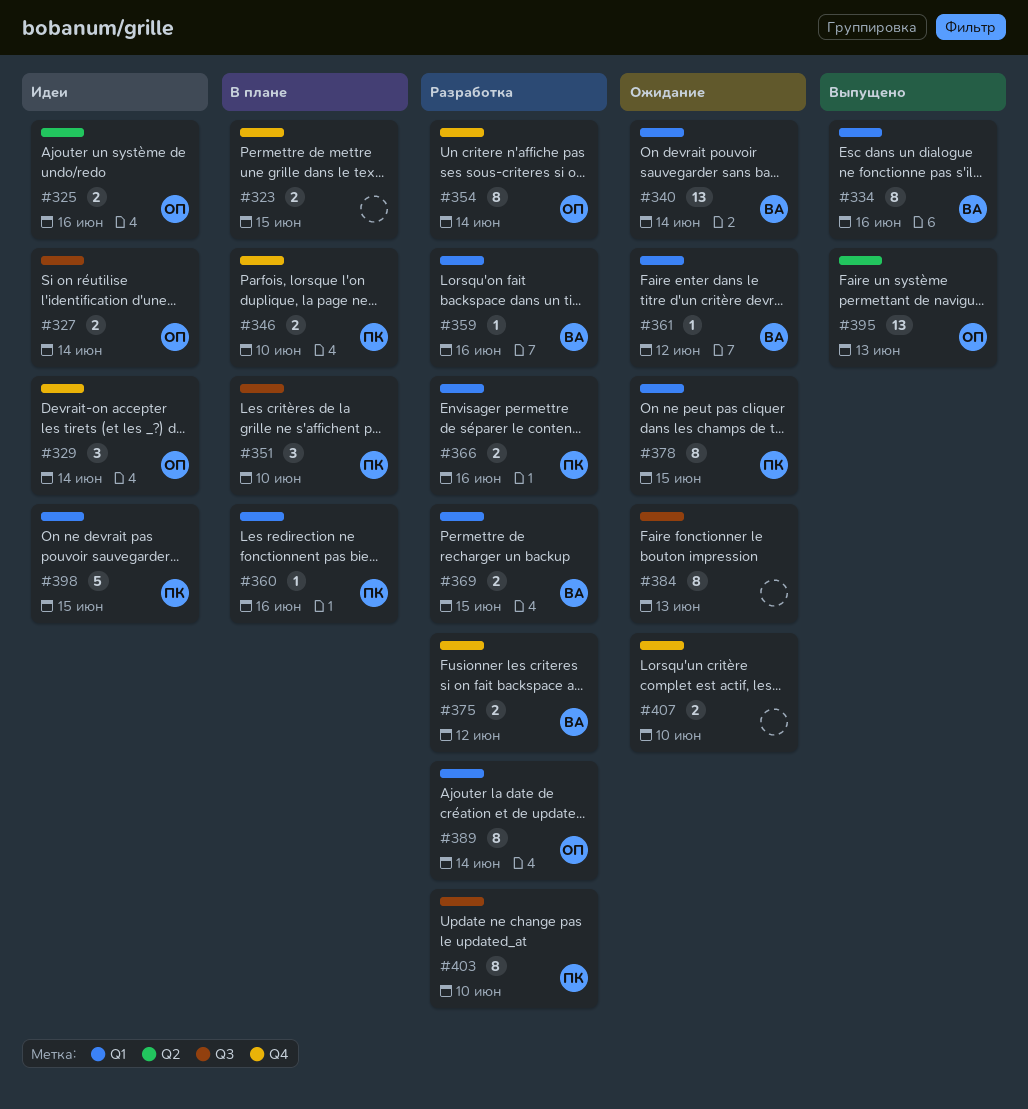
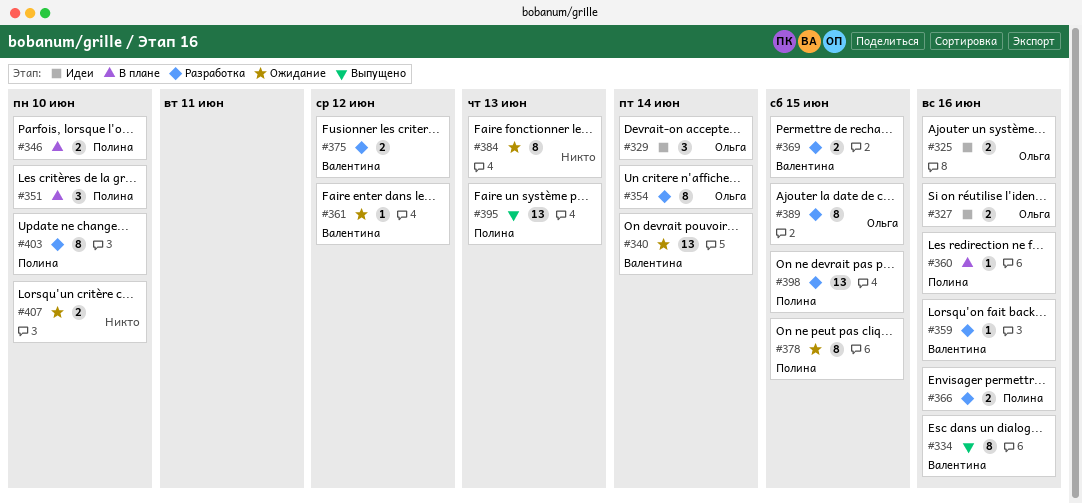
#323: present -> none
#327, due: Jun 14 -> Jun 16
#389, due: Jun 14 -> Jun 15
#395, owner: Ольга -> Полина
#398, status: Идеи -> Разработка
#398, estimate: 5 -> 13

